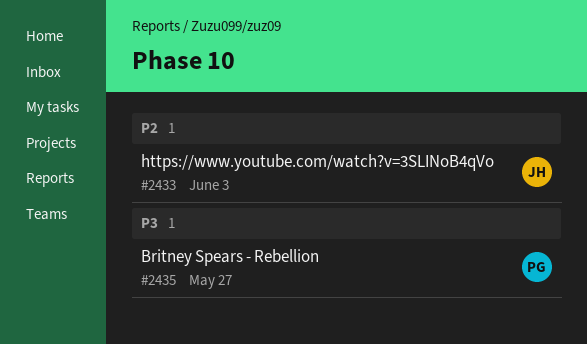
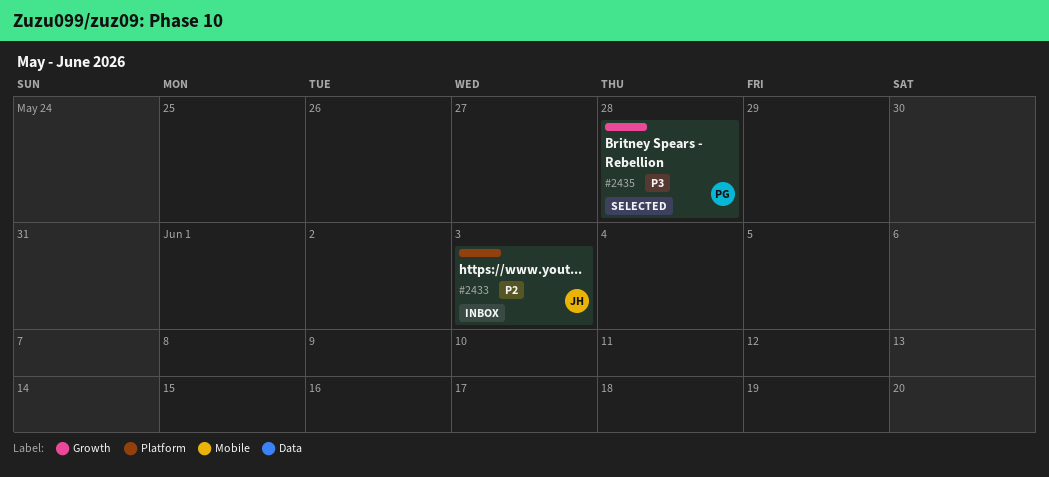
#2435, due: May 27 -> May 28

